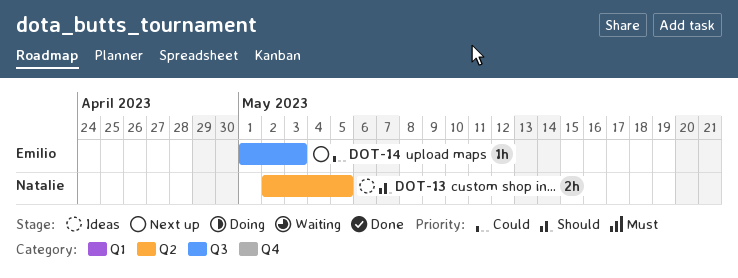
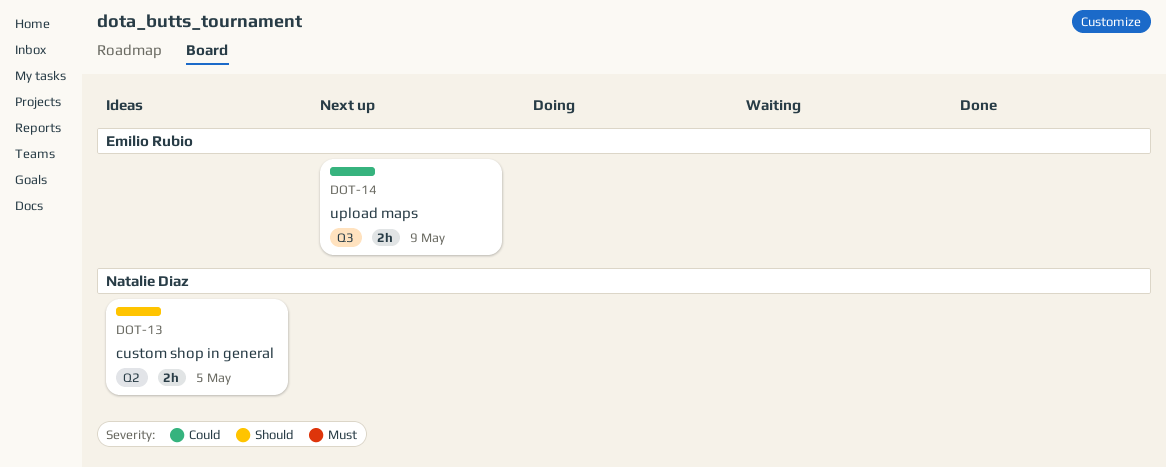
DOT-14, estimate: 1h -> 2h
DOT-14, due: May 3 -> May 9

